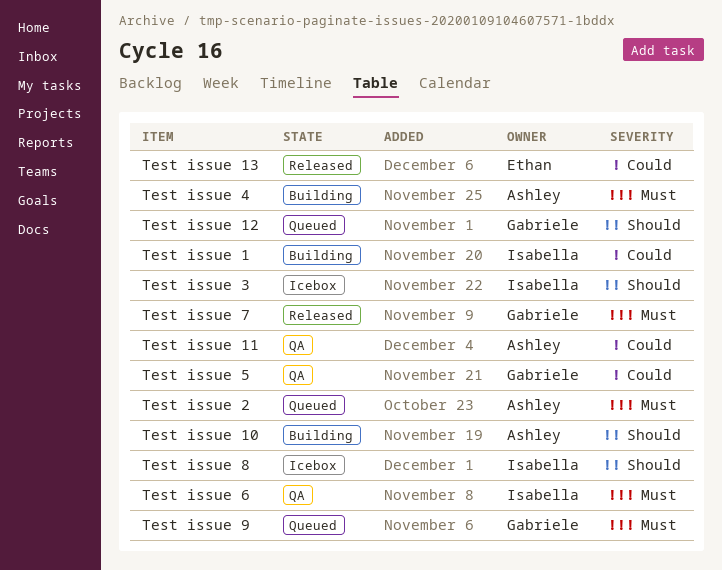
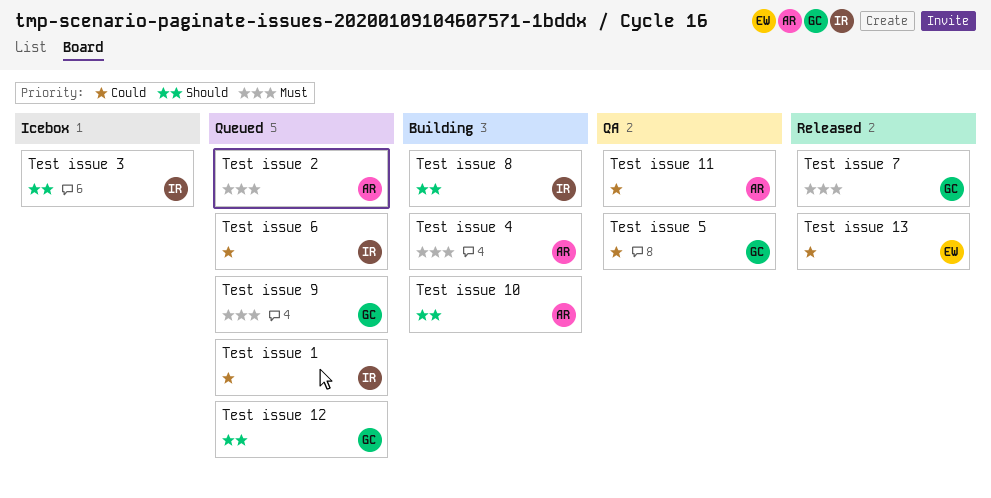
Test issue 1, status: Building -> Queued
Test issue 6, status: QA -> Queued
Test issue 6, priority: Must -> Could
Test issue 8, status: Icebox -> Building

